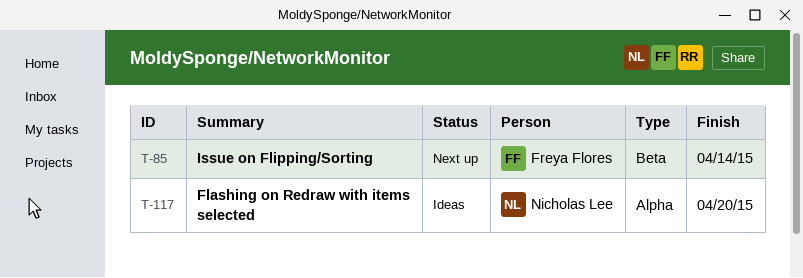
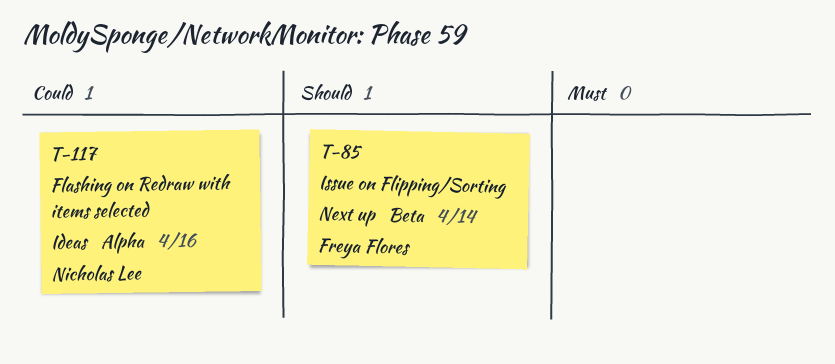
T-117, due: Apr 20 -> Apr 16

